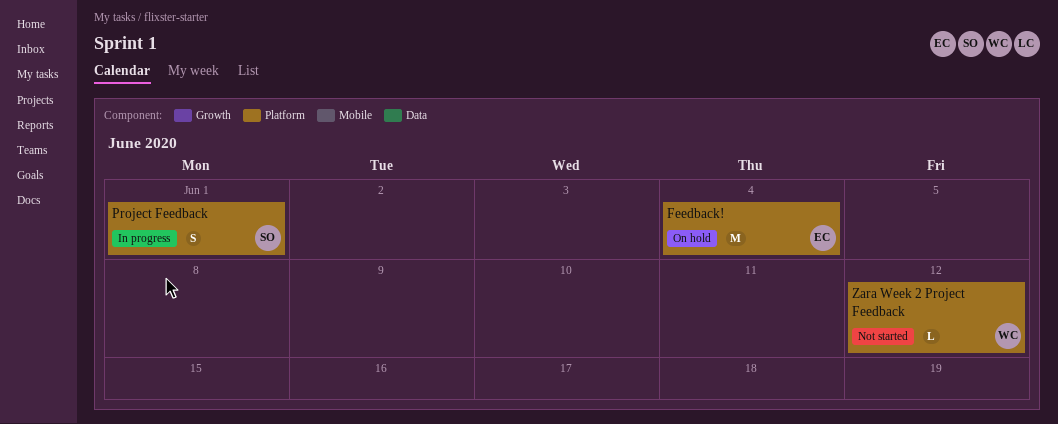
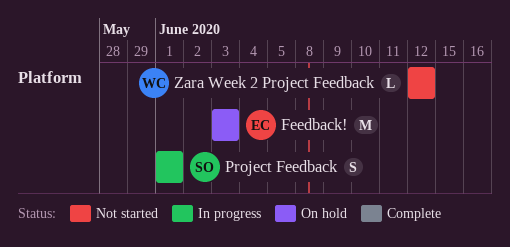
Feedback!, due: Jun 4 -> Jun 3

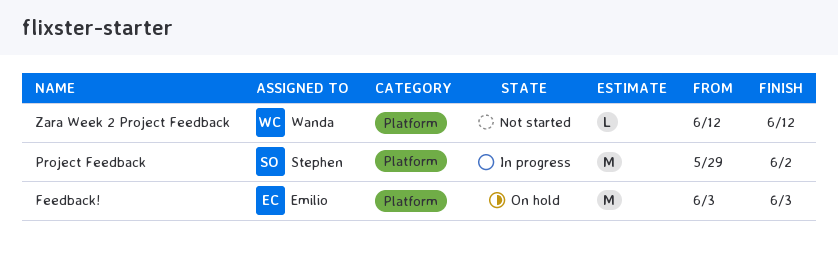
Project Feedback, estimate: S -> M
Project Feedback, start: Jun 1 -> May 29
Project Feedback, due: Jun 1 -> Jun 2

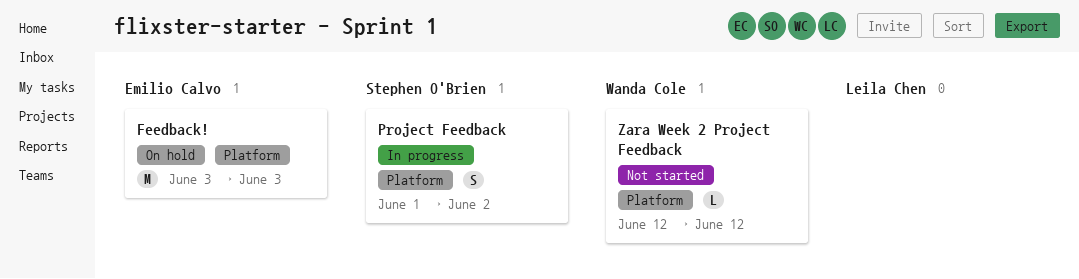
Project Feedback, estimate: M -> S
Project Feedback, start: May 29 -> Jun 1

